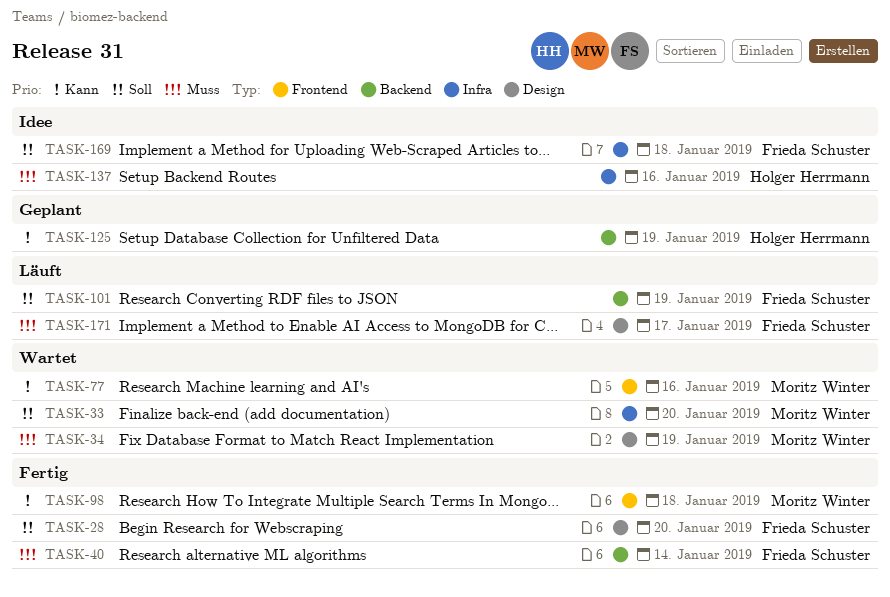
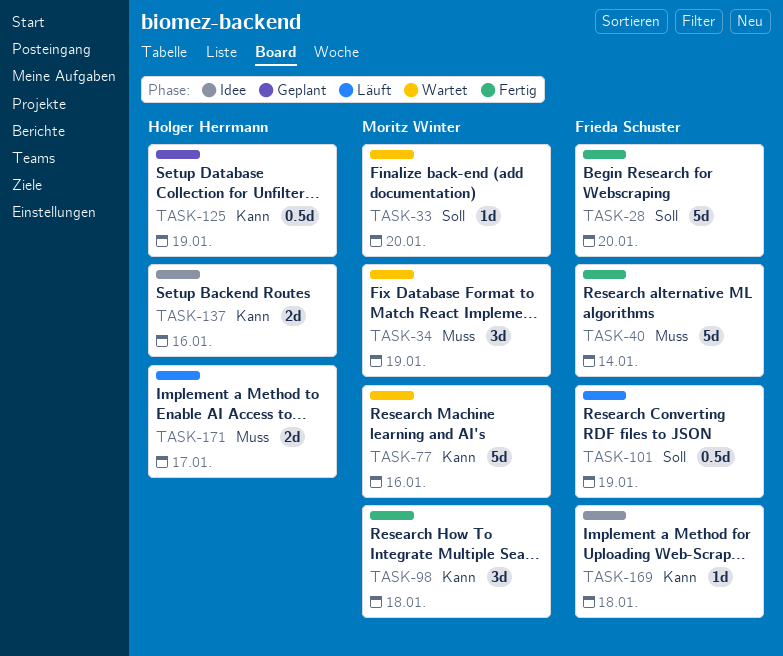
TASK-137, priority: Muss -> Kann
TASK-169, priority: Soll -> Kann
TASK-171, owner: Frieda Schuster -> Holger Herrmann

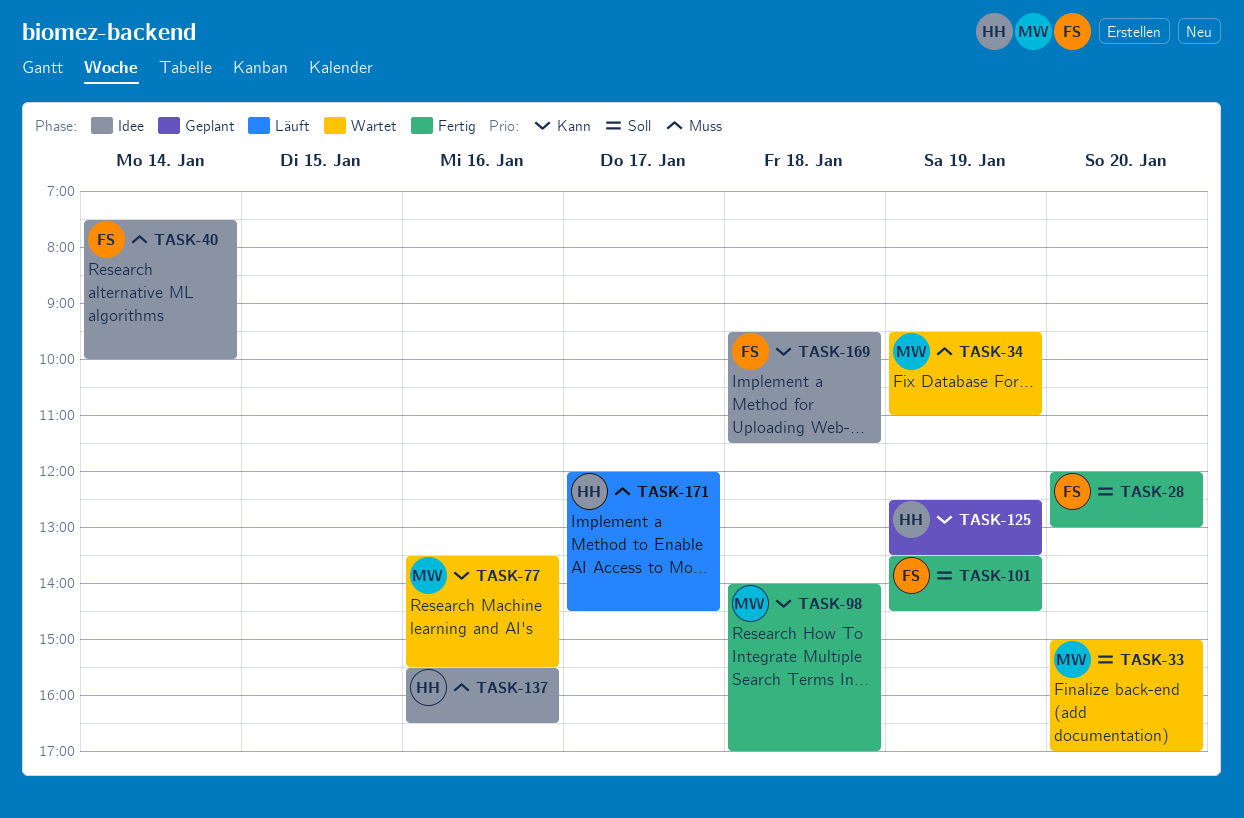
TASK-40, status: Fertig -> Idee
TASK-101, status: Läuft -> Fertig
TASK-137, priority: Kann -> Muss

